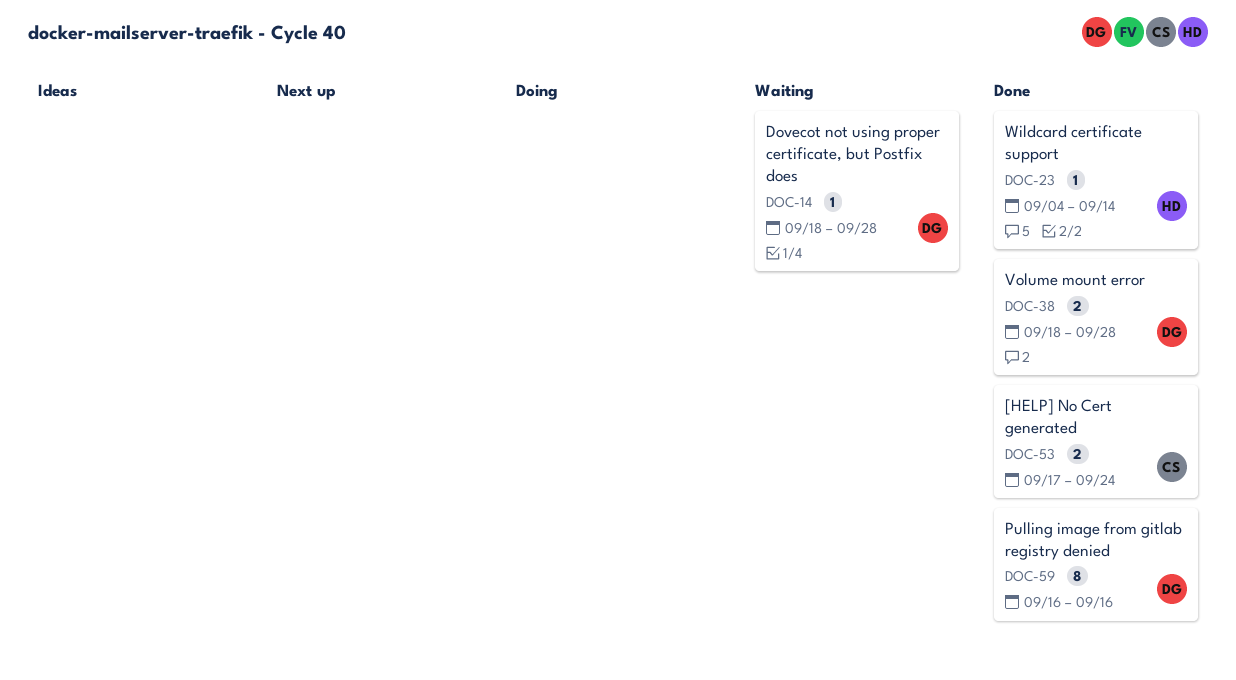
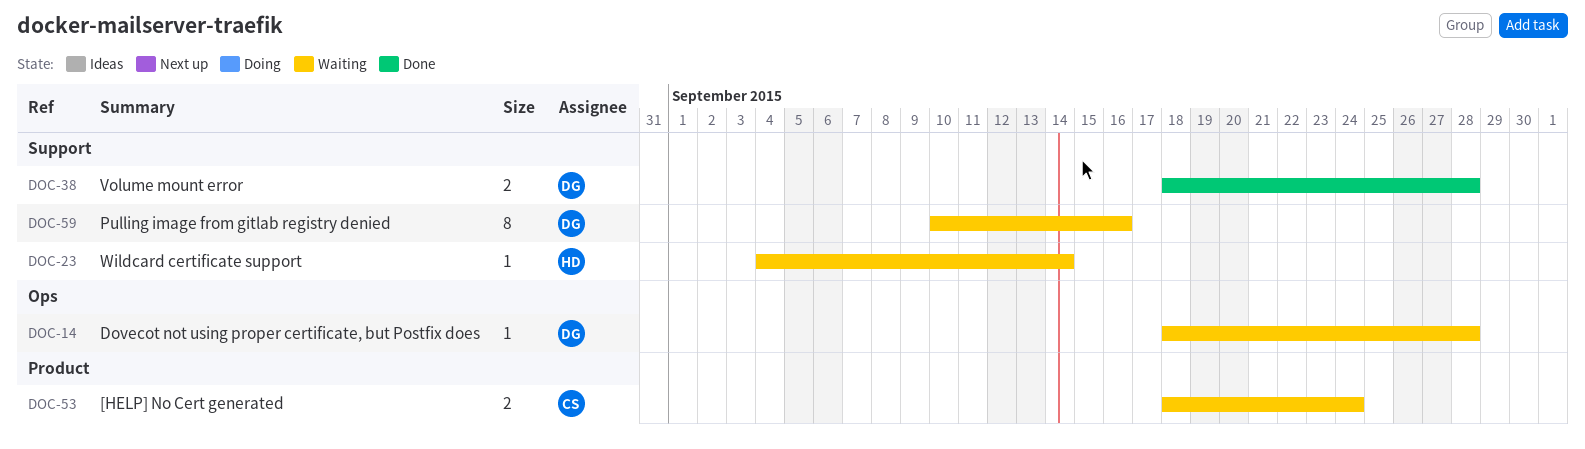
DOC-23, status: Done -> Waiting
DOC-53, status: Done -> Waiting
DOC-53, start: Sep 17 -> Sep 18
DOC-59, status: Done -> Waiting
DOC-59, start: Sep 16 -> Sep 10

